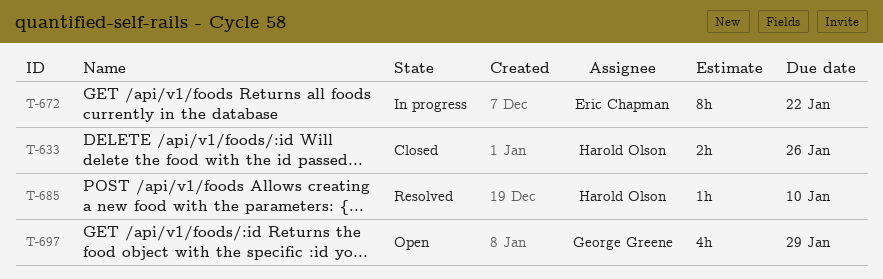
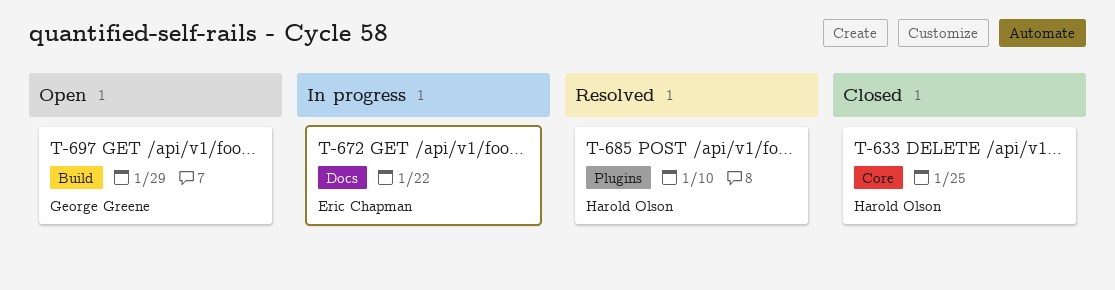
T-633, due: Jan 26 -> Jan 25

